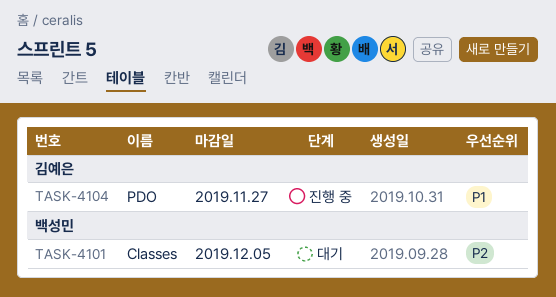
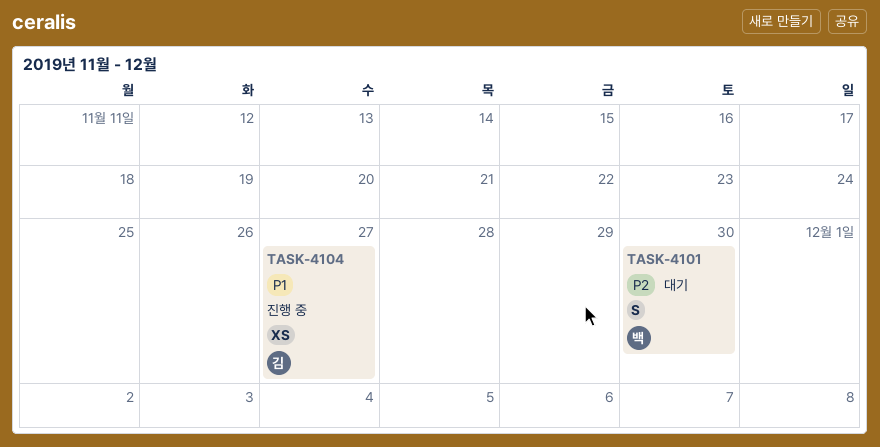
TASK-4101, due: Dec 5 -> Nov 30

